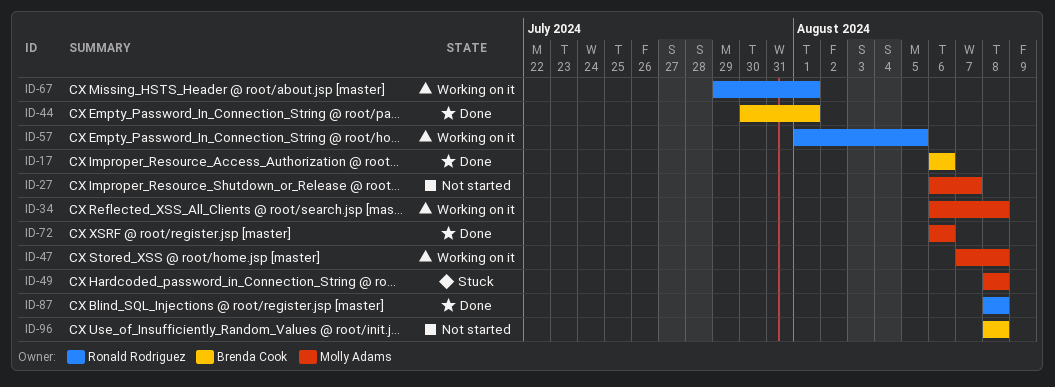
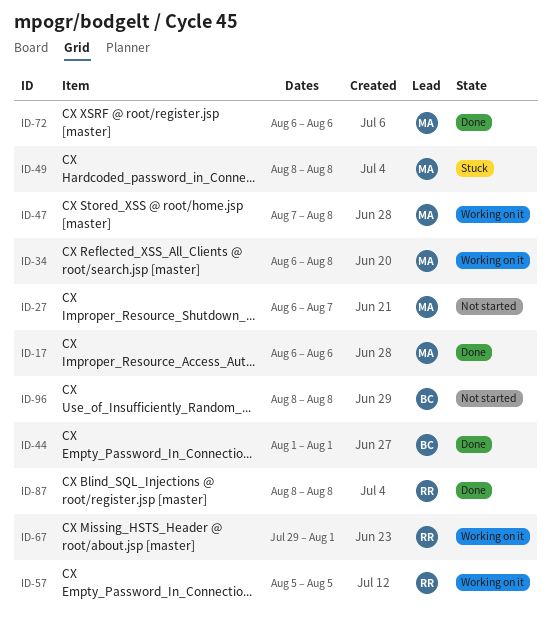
ID-17, owner: Brenda Cook -> Molly Adams
ID-44, start: Jul 30 -> Aug 1
ID-57, start: Aug 1 -> Aug 5

